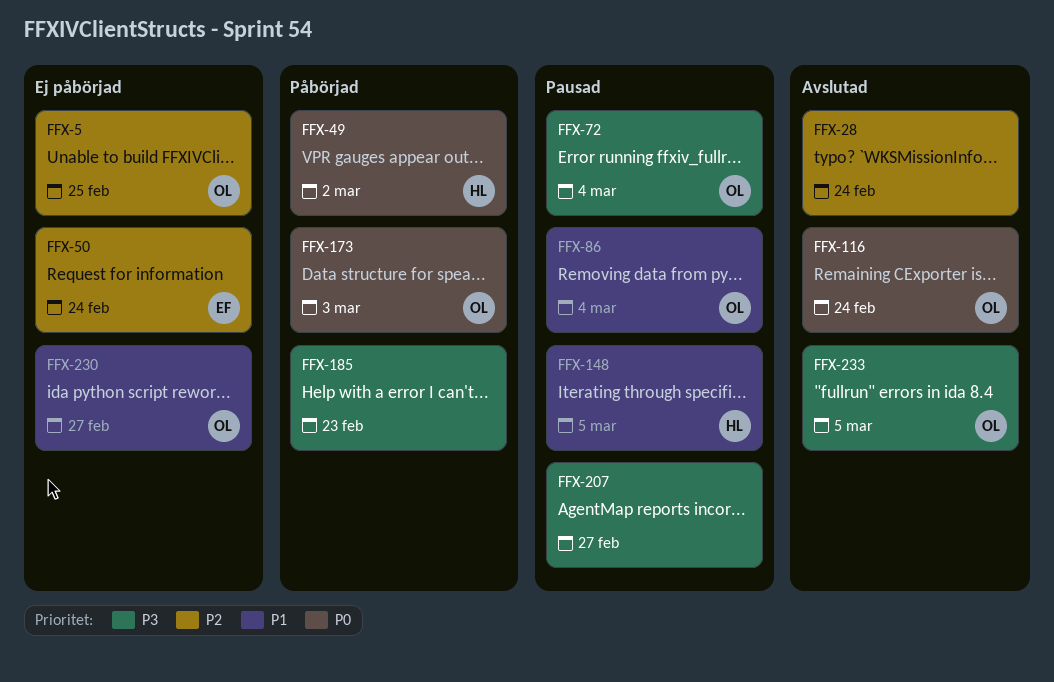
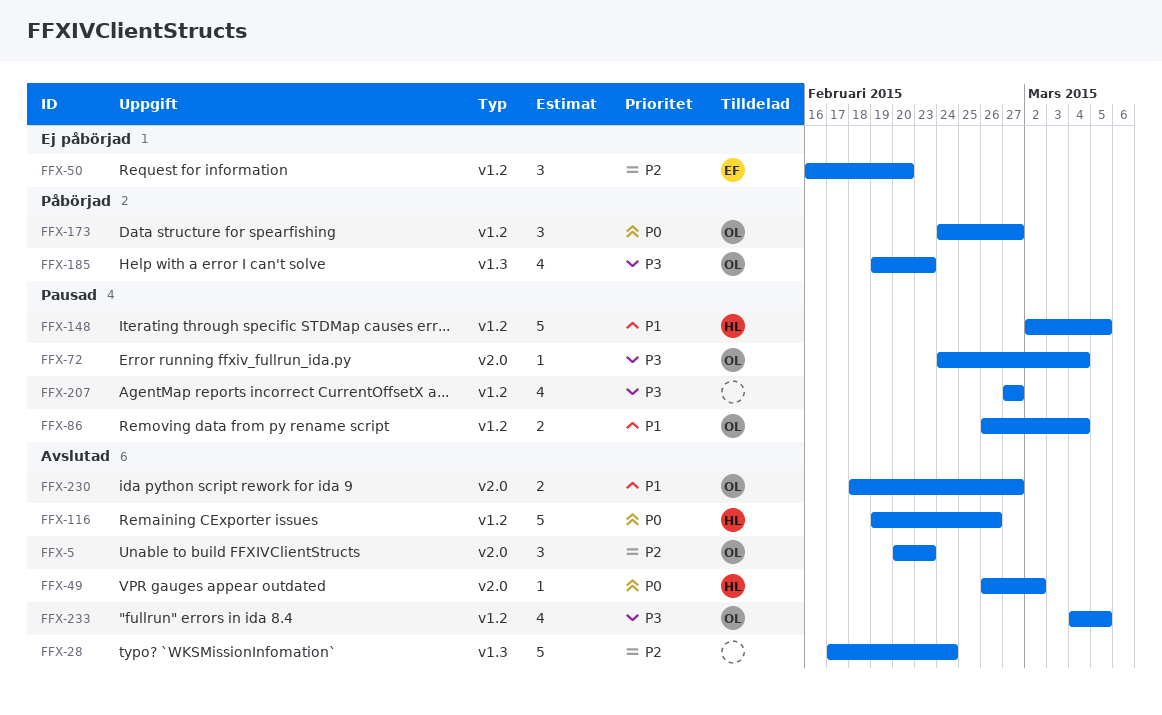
FFX-5, status: Ej påbörjad -> Avslutad
FFX-5, due: Feb 25 -> Feb 23
FFX-49, status: Påbörjad -> Avslutad
FFX-50, due: Feb 24 -> Feb 20
FFX-116, owner: OL -> HL
FFX-116, due: Feb 24 -> Feb 26
FFX-173, due: Mar 3 -> Feb 27
FFX-185, owner: none -> OL
FFX-230, status: Ej påbörjad -> Avslutad

